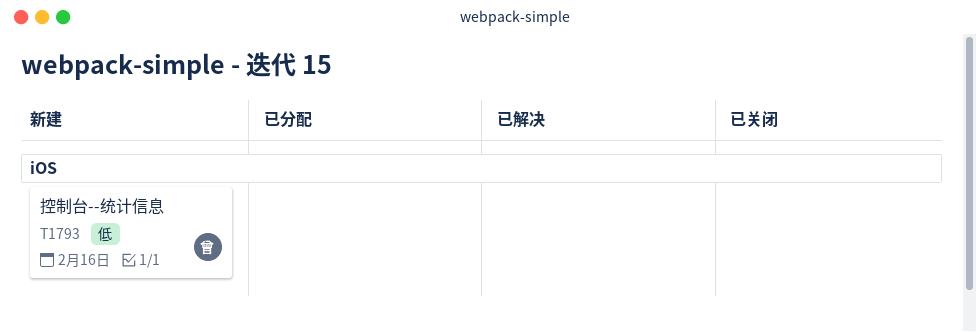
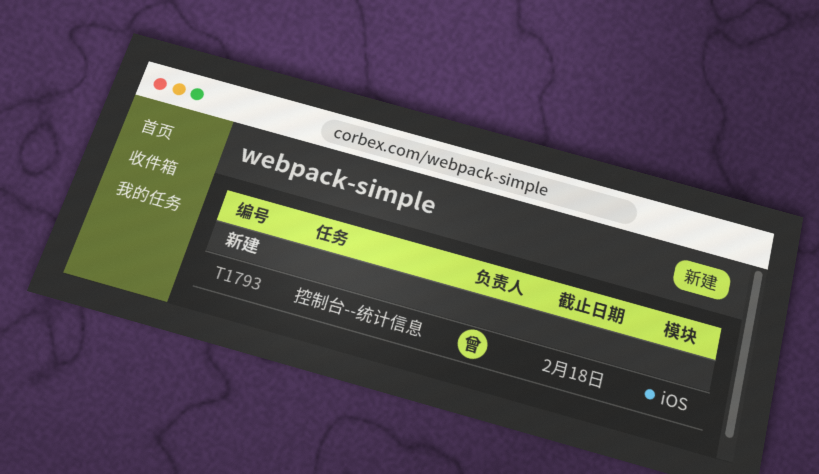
T1793, due: Feb 16 -> Feb 18

